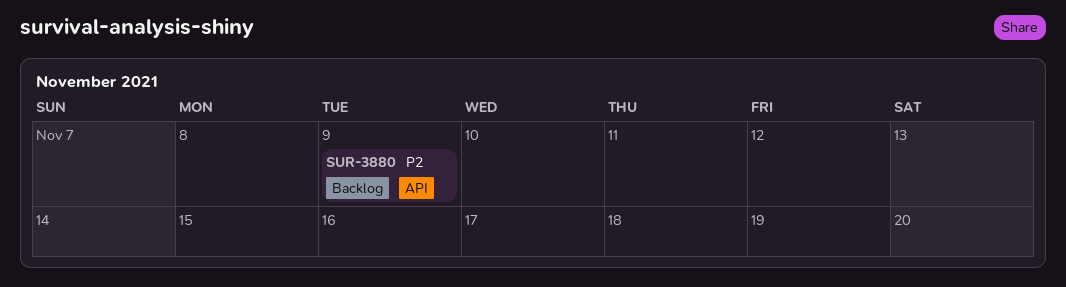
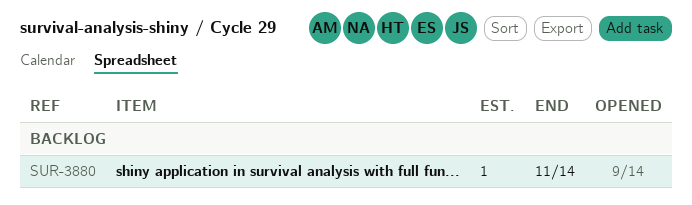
SUR-3880, due: Nov 9 -> Nov 14

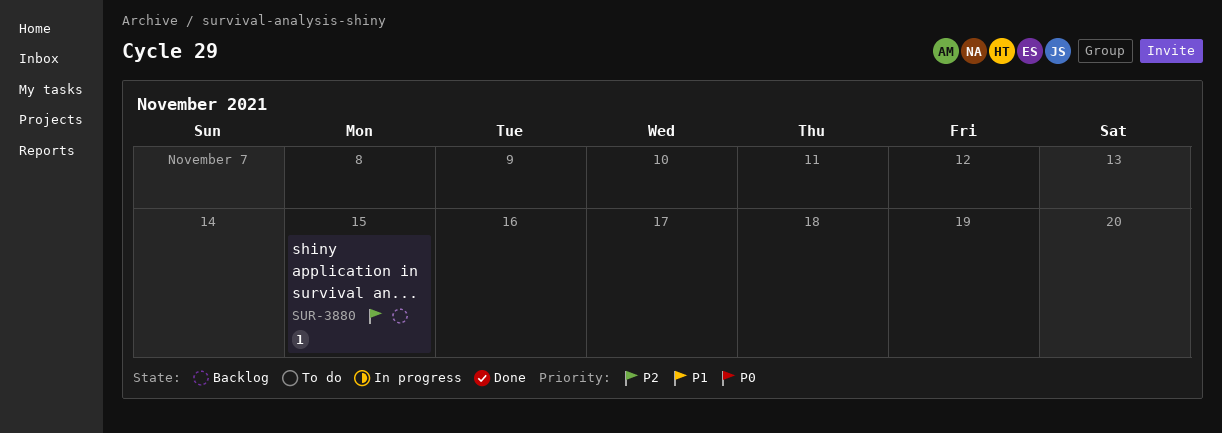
SUR-3880, due: Nov 14 -> Nov 15

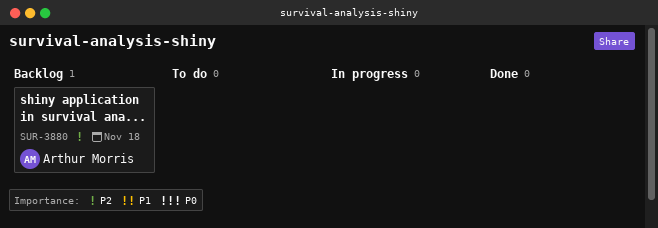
SUR-3880, due: Nov 15 -> Nov 18

